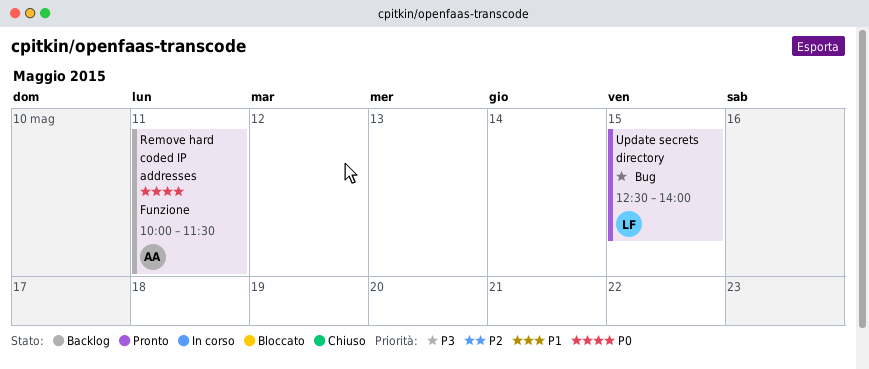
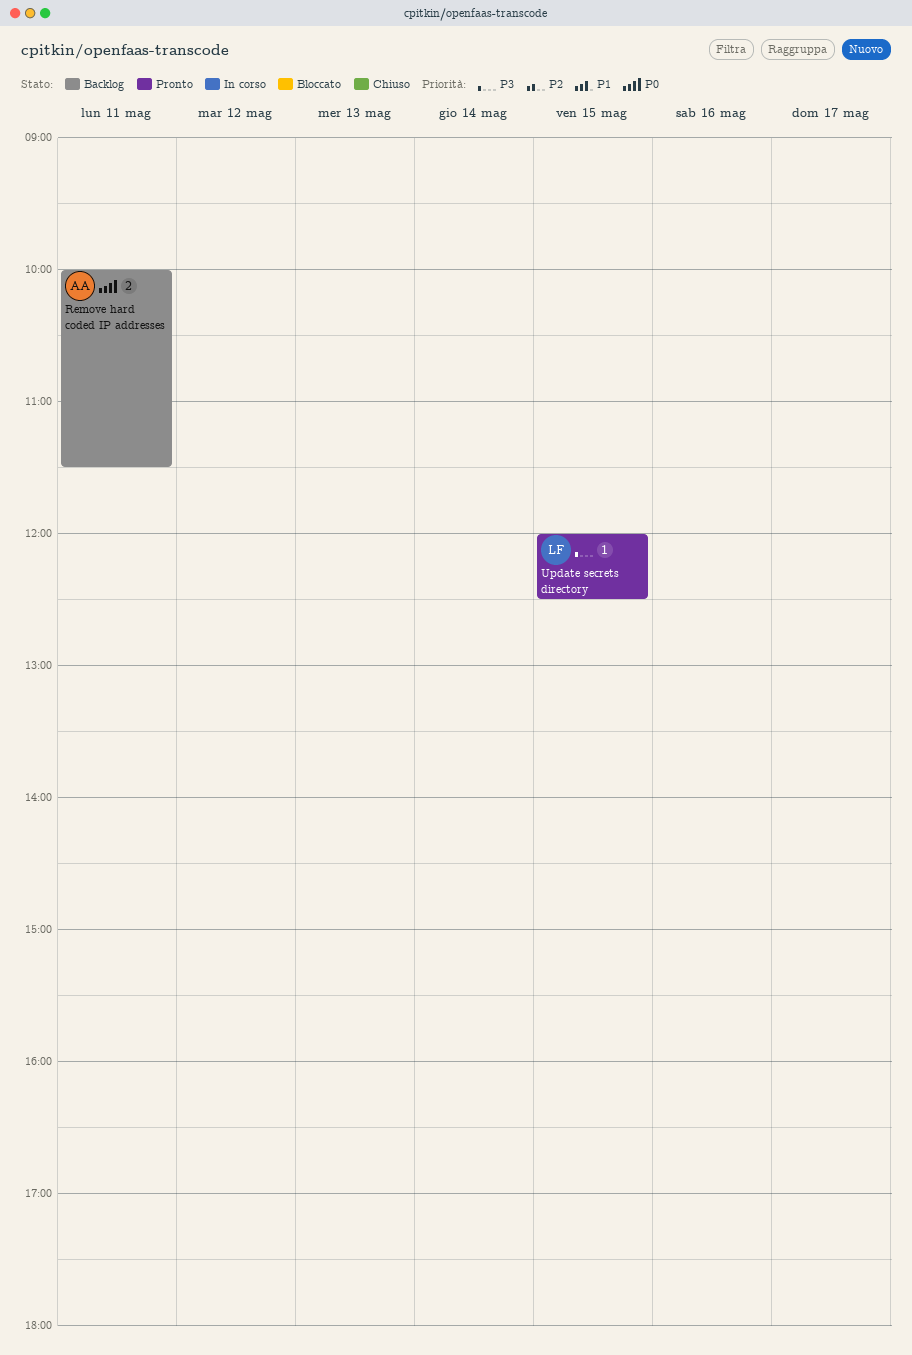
Update secrets directory, begins: 12:30 -> 12:00
Update secrets directory, ends: 14:00 -> 12:30

